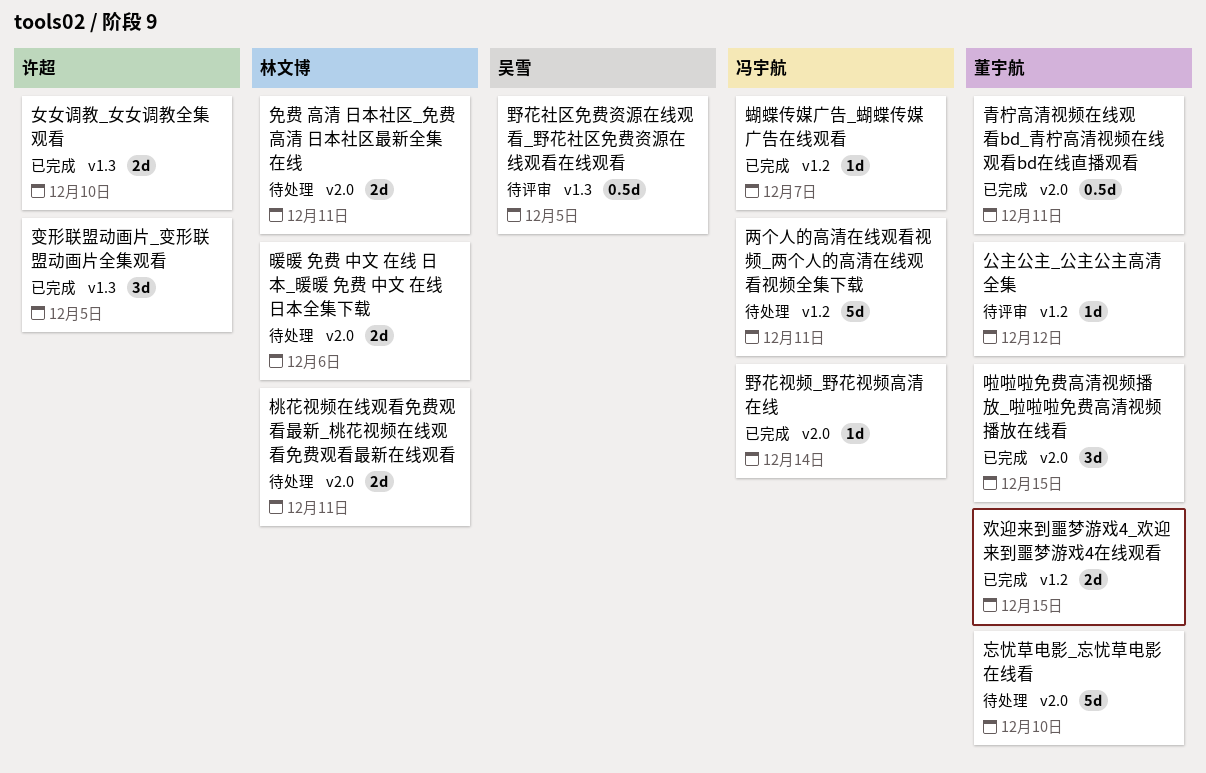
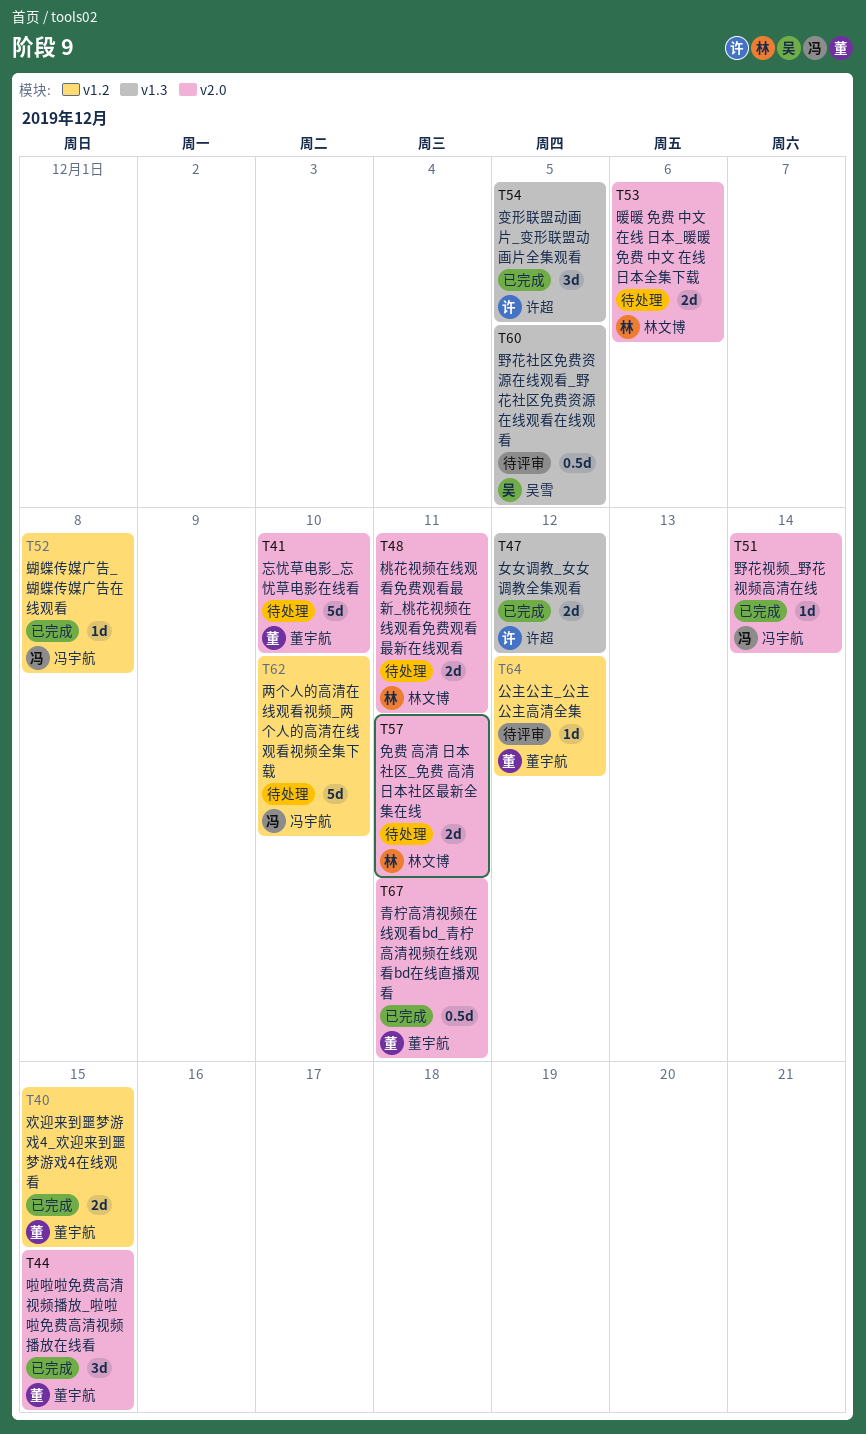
两个人的高清在线观看视频_两个人的高清在线观看视频全集下载, due: Dec 11 -> Dec 10
女女调教_女女调教全集观看, due: Dec 10 -> Dec 12
蝴蝶传媒广告_蝴蝶传媒广告在线观看, due: Dec 7 -> Dec 8

